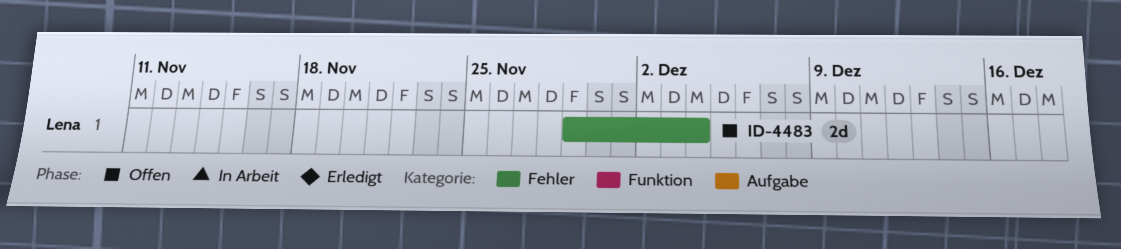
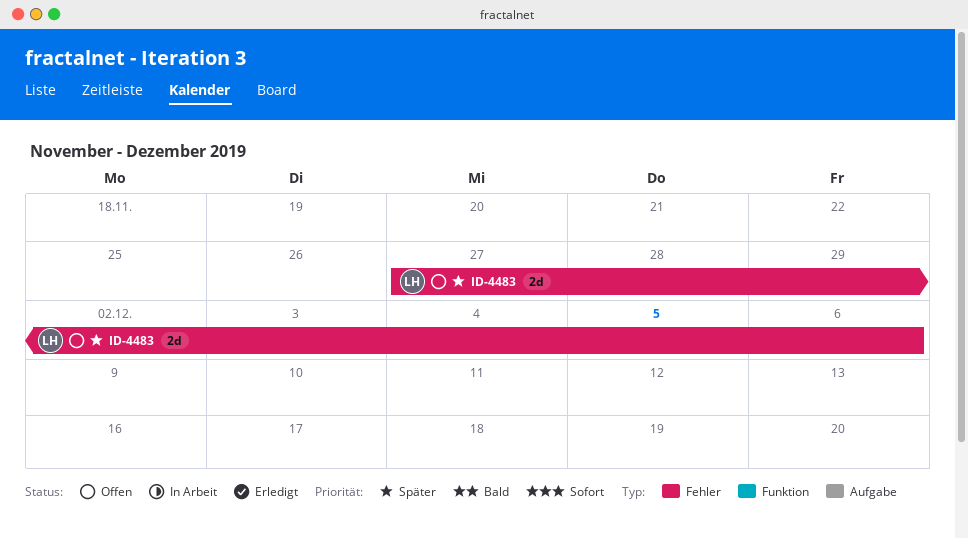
ID-4483, start: Nov 29 -> Nov 27
ID-4483, due: Dec 4 -> Dec 6

